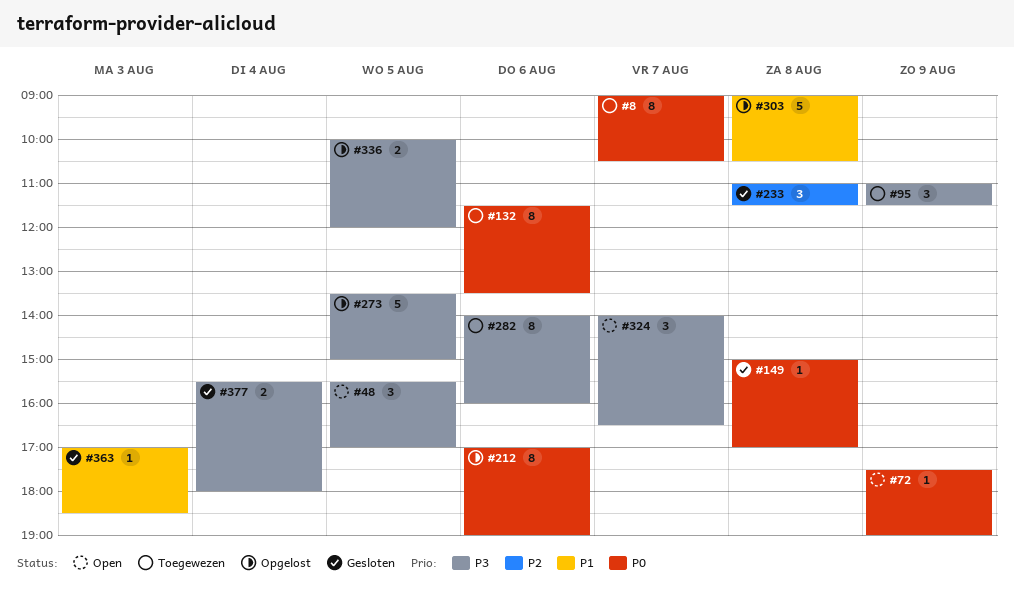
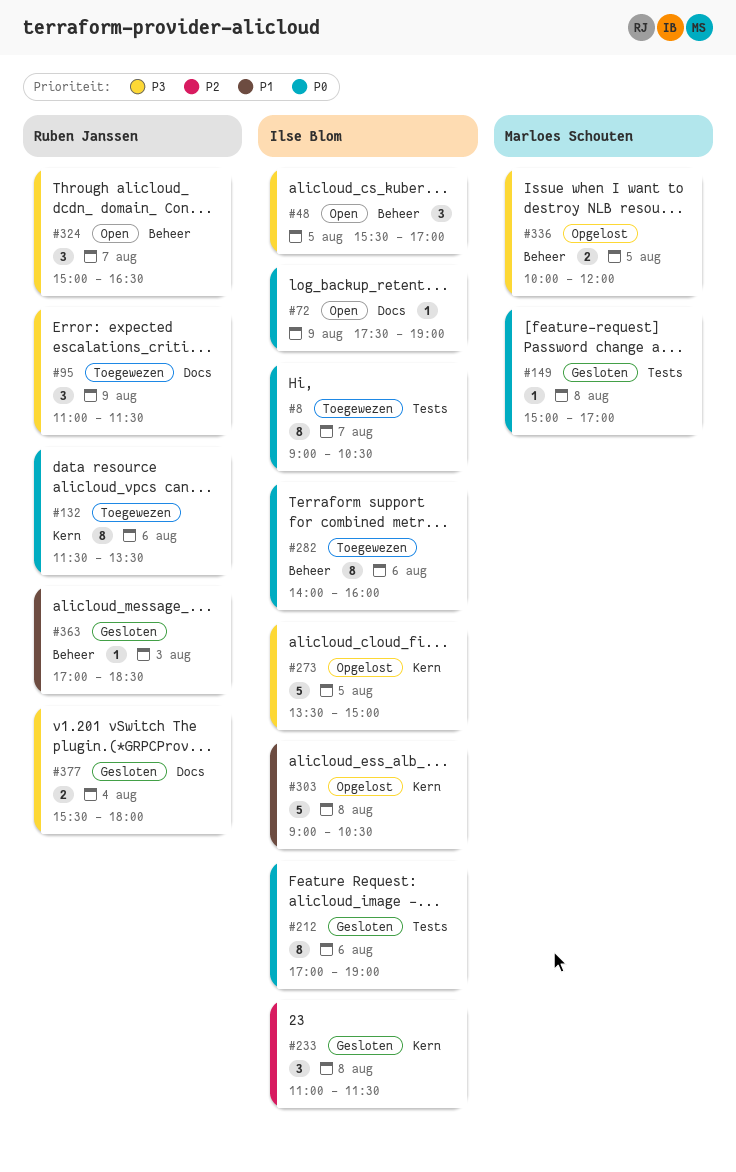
#212, status: Opgelost -> Gesloten
#282, priority: P3 -> P0
#324, begins: 14:00 -> 15:00

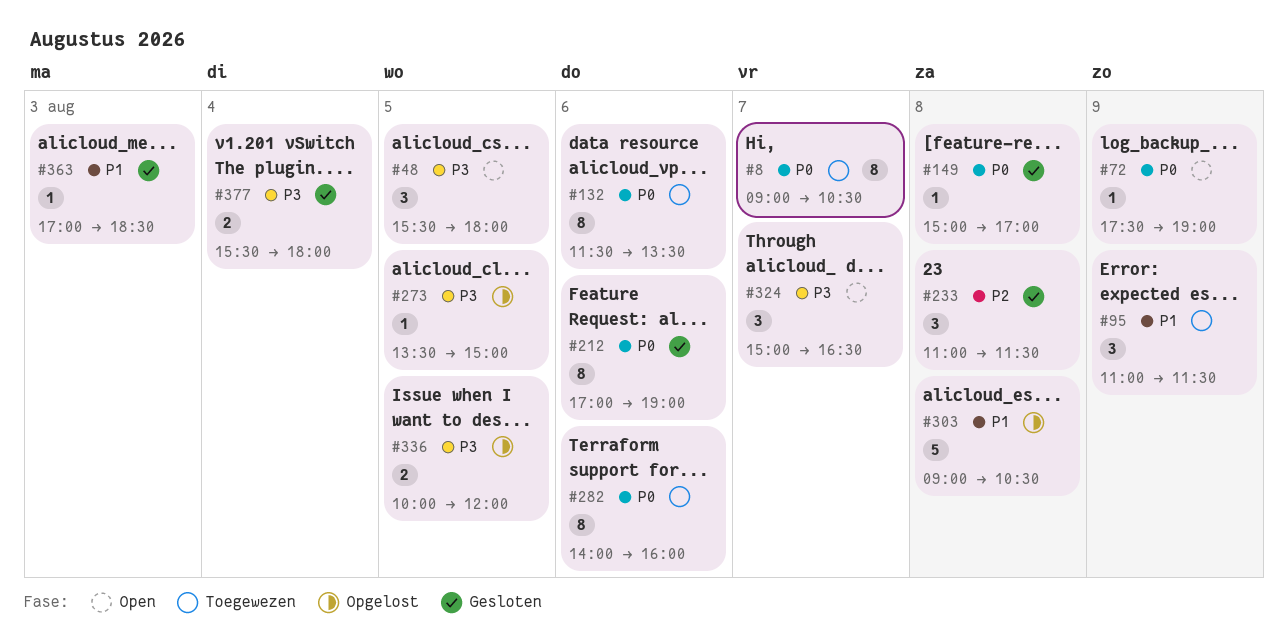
#48, ends: 17:00 -> 18:00
#95, priority: P3 -> P1
#273, estimate: 5 -> 1

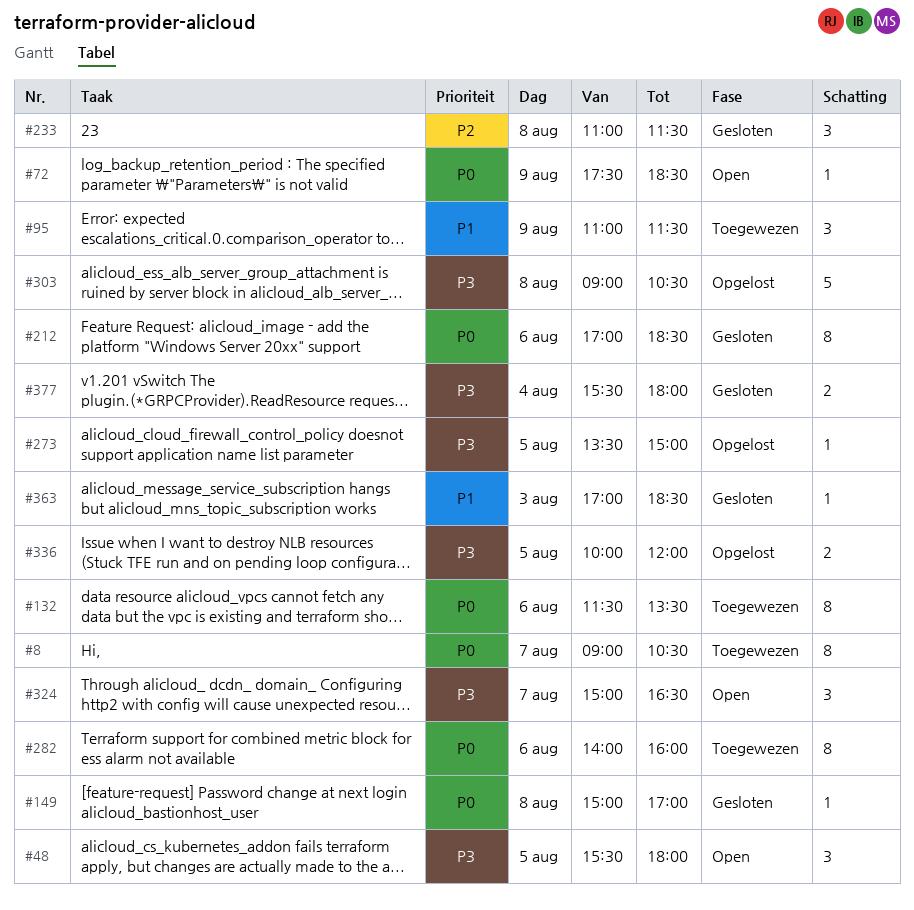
#72, ends: 19:00 -> 18:30
#212, ends: 19:00 -> 18:30
#303, priority: P1 -> P3

